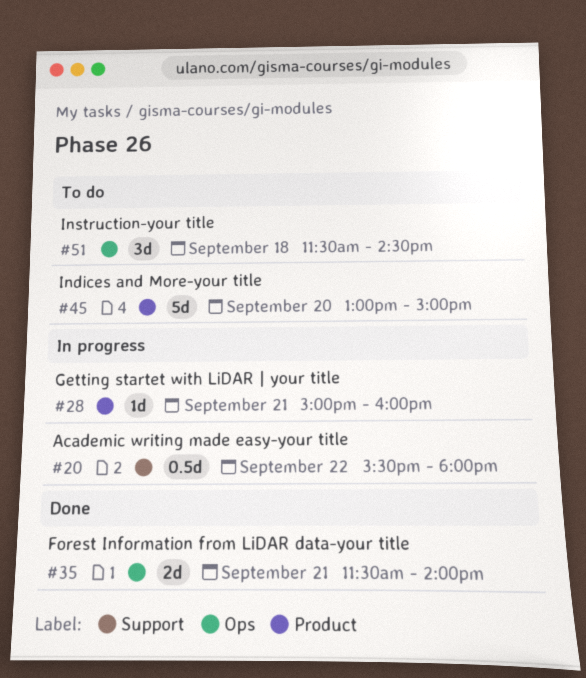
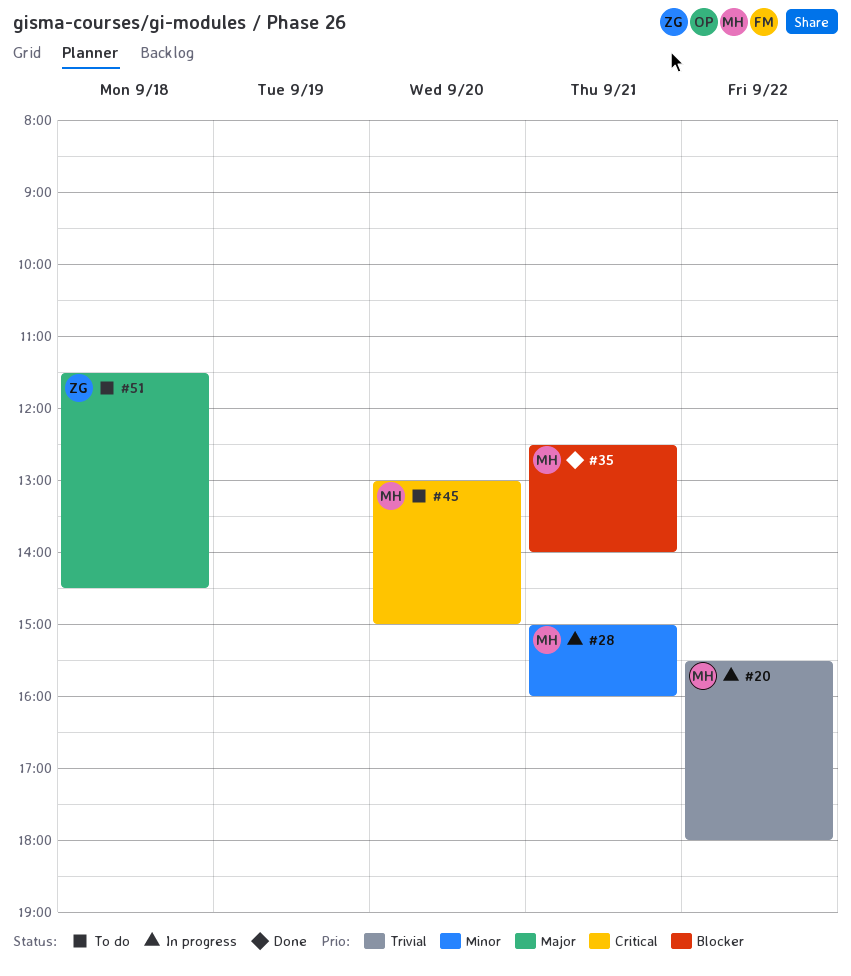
#35, begins: 11:30 -> 12:30

